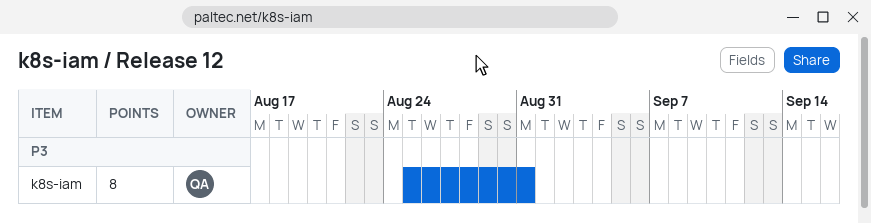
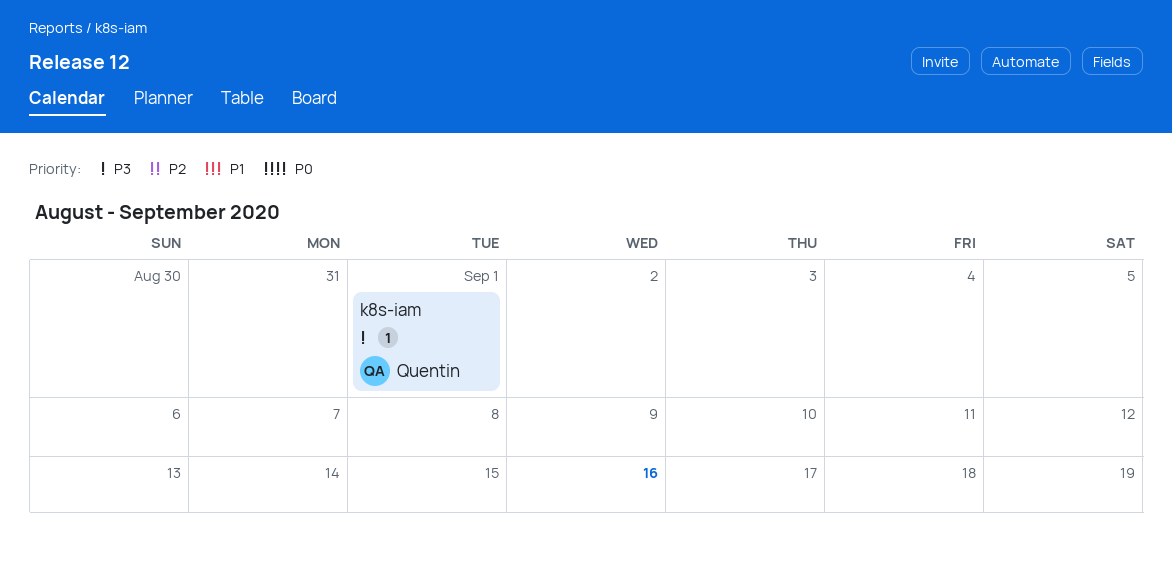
k8s-iam, estimate: 8 -> 1
k8s-iam, due: Aug 31 -> Sep 1

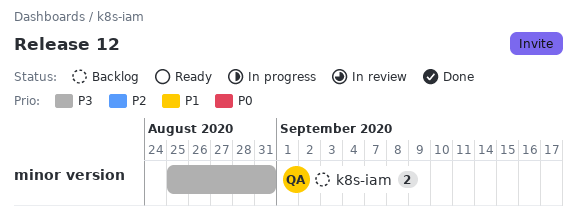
k8s-iam, estimate: 1 -> 2
k8s-iam, due: Sep 1 -> Aug 31

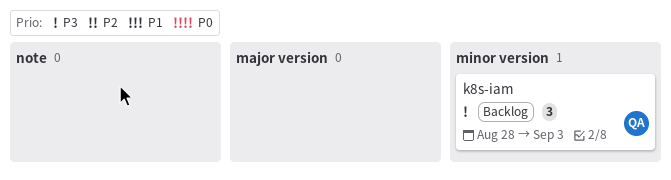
k8s-iam, estimate: 2 -> 3
k8s-iam, start: Aug 25 -> Aug 28
k8s-iam, due: Aug 31 -> Sep 3

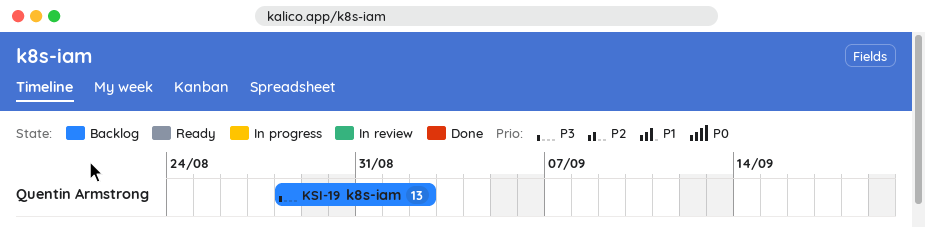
k8s-iam, estimate: 3 -> 13
k8s-iam, due: Sep 3 -> Sep 2

